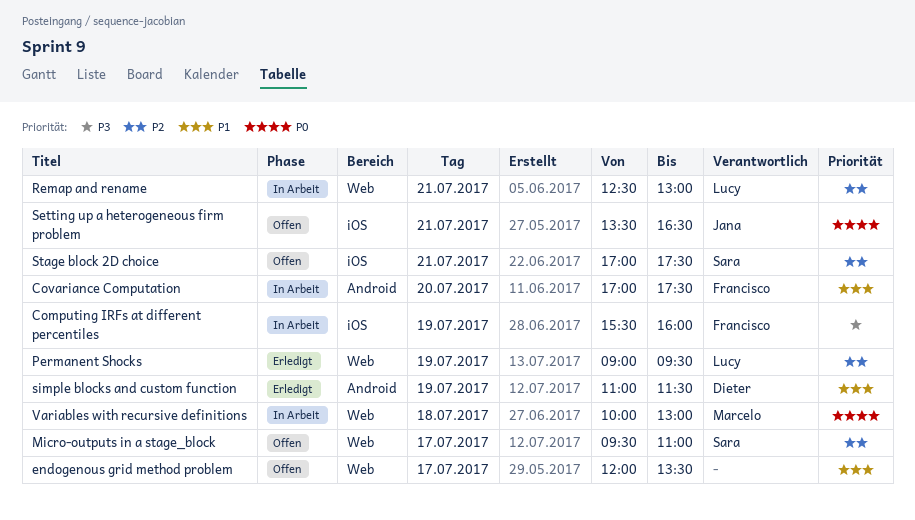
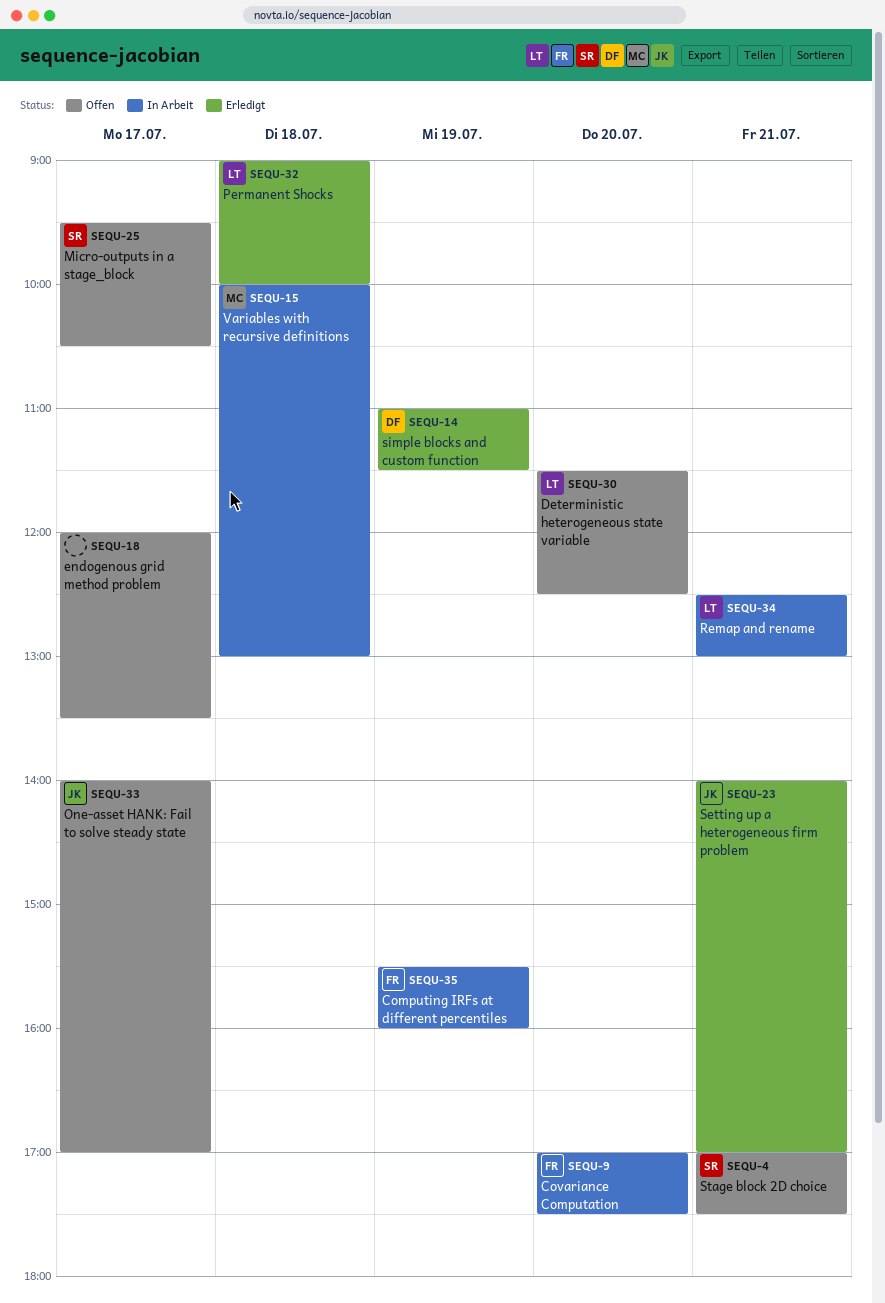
Deterministic heterogeneous state variable: none -> present
Micro-outputs in a stage_block, ends: 11:00 -> 10:30
One-asset HANK: Fail to solve steady state: none -> present
Permanent Shocks, day: Jul 19 -> Jul 18
Permanent Shocks, ends: 09:30 -> 10:00
Setting up a heterogeneous firm problem, status: Offen -> Erledigt
Setting up a heterogeneous firm problem, begins: 13:30 -> 14:00
Setting up a heterogeneous firm problem, ends: 16:30 -> 17:00

